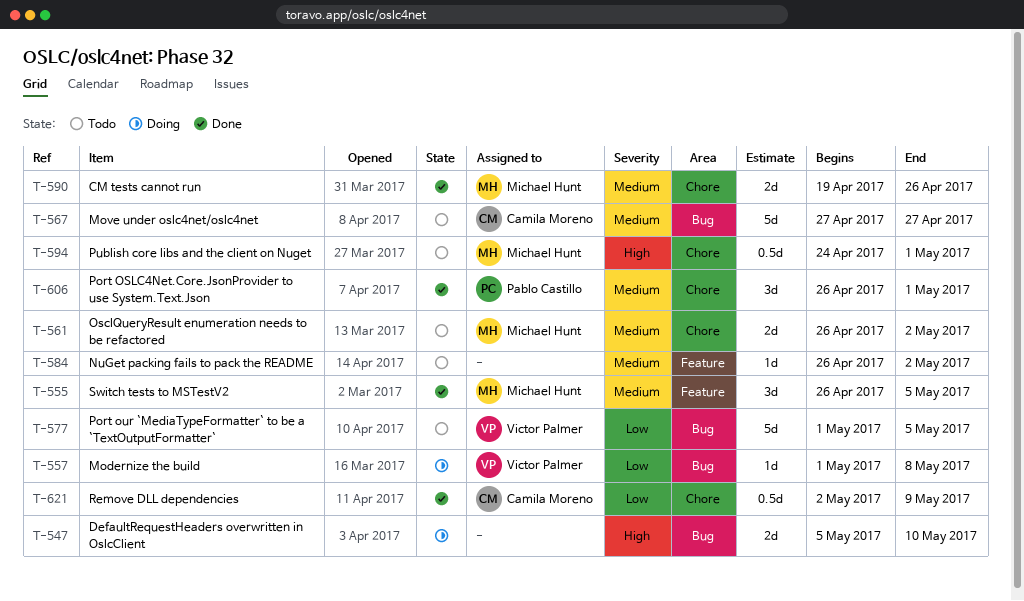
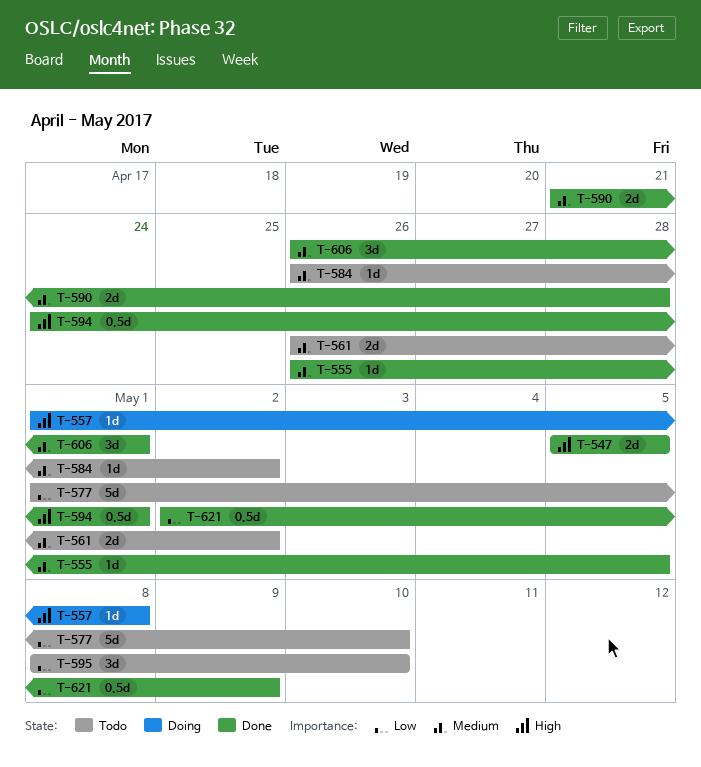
T-547, status: Doing -> Done
T-547, due: May 10 -> May 5
T-555, estimate: 3d -> 1d
T-557, priority: Low -> High
T-567: present -> none
T-577, due: May 5 -> May 10
T-590, start: Apr 19 -> Apr 21
T-590, due: Apr 26 -> Apr 28
T-594, status: Todo -> Done
T-595: none -> present

